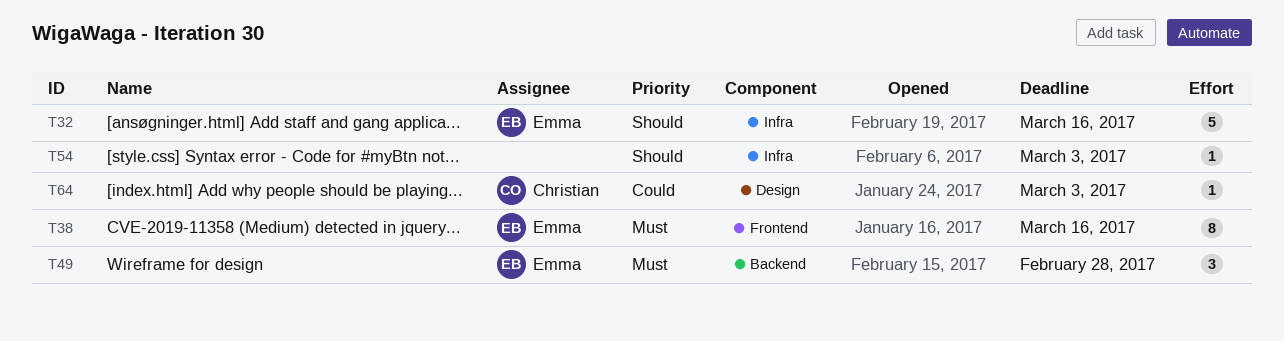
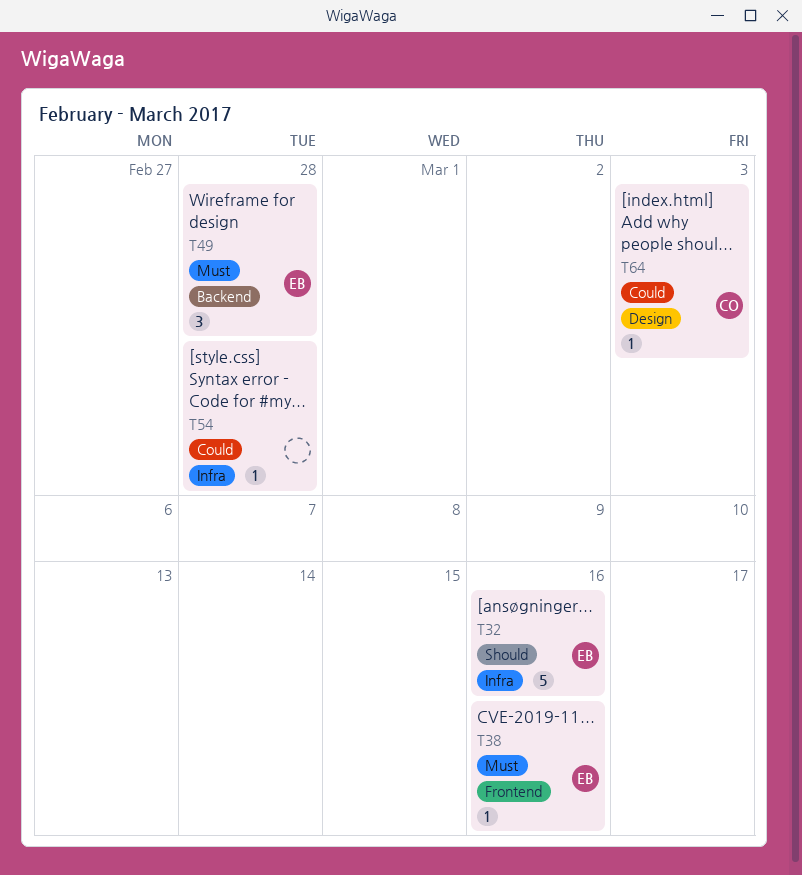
T38, estimate: 8 -> 1
T54, priority: Should -> Could
T54, due: Mar 3 -> Feb 28

